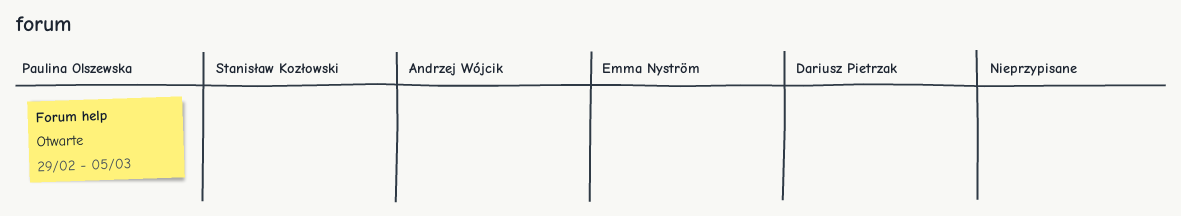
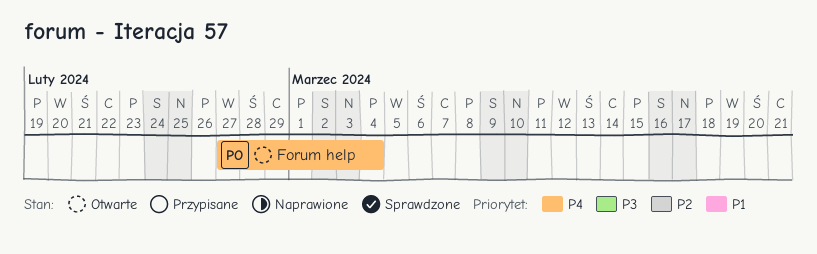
Forum help, start: Feb 29 -> Feb 27
Forum help, due: Mar 5 -> Mar 4

